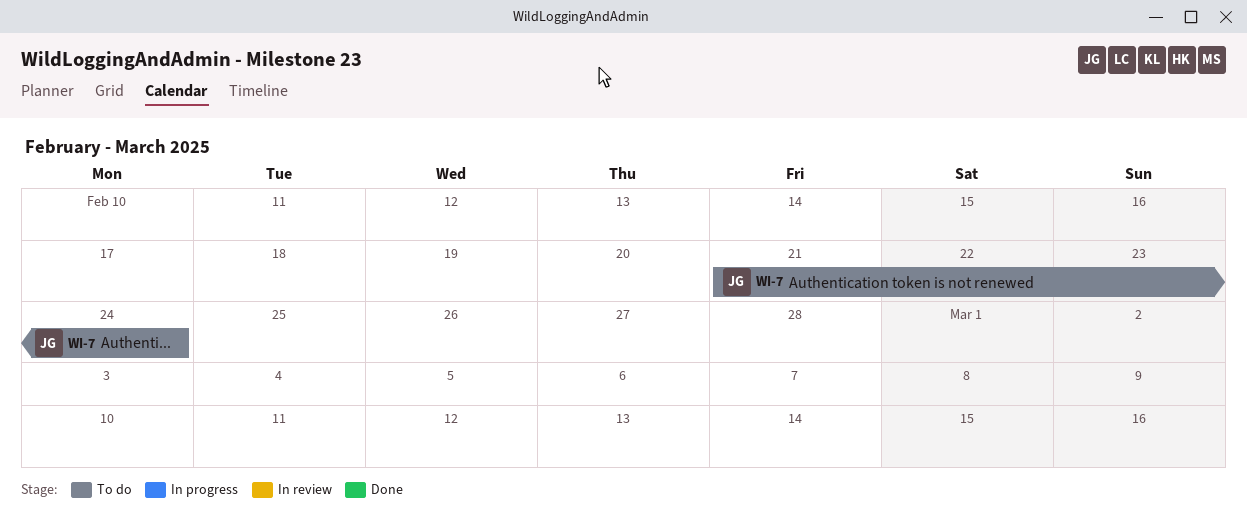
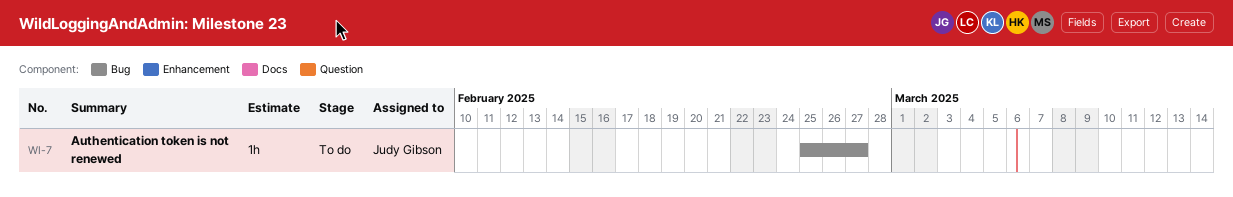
WI-7, start: Feb 21 -> Feb 25
WI-7, due: Feb 24 -> Feb 27

